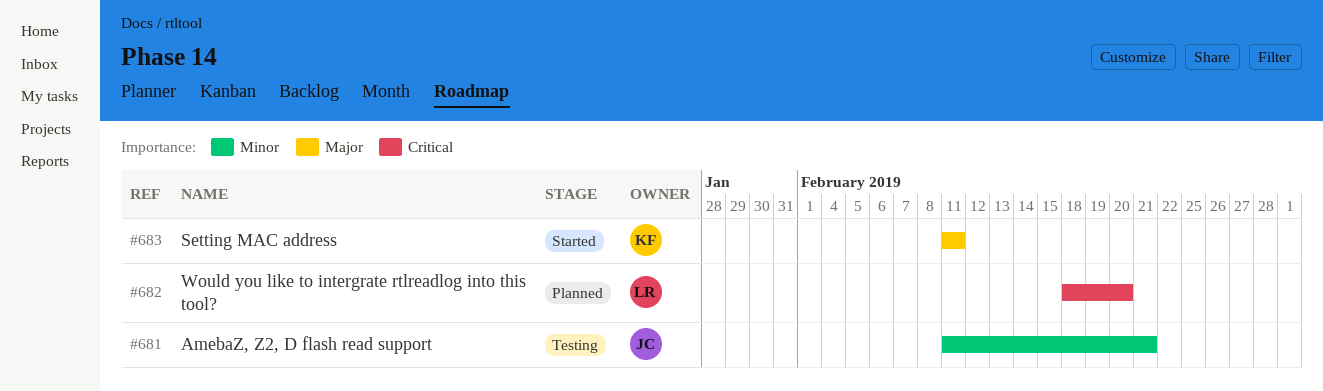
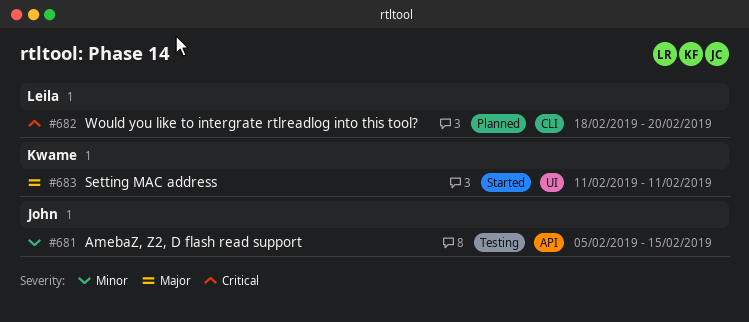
#681, start: Feb 11 -> Feb 5
#681, due: Feb 21 -> Feb 15

